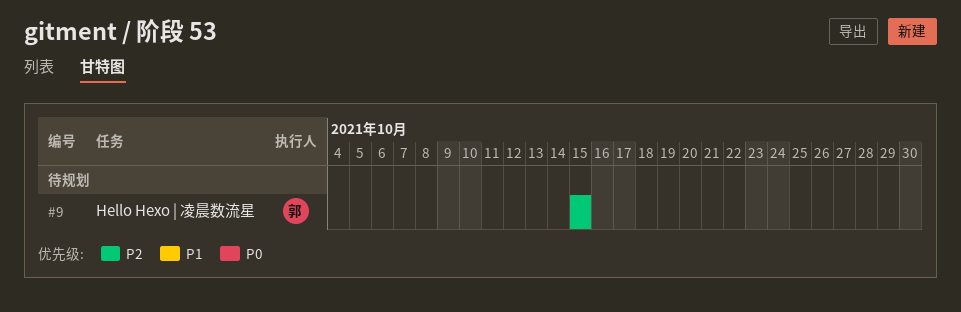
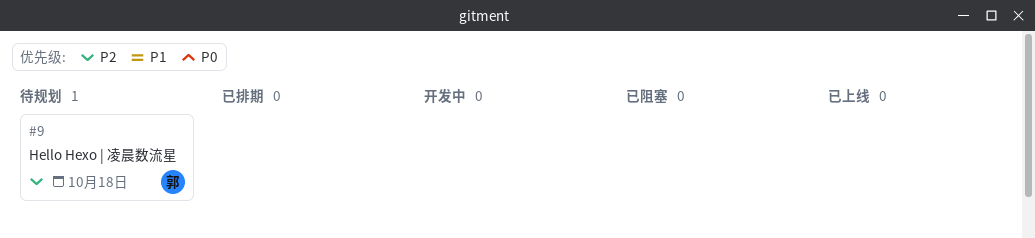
#9, due: Oct 15 -> Oct 18

